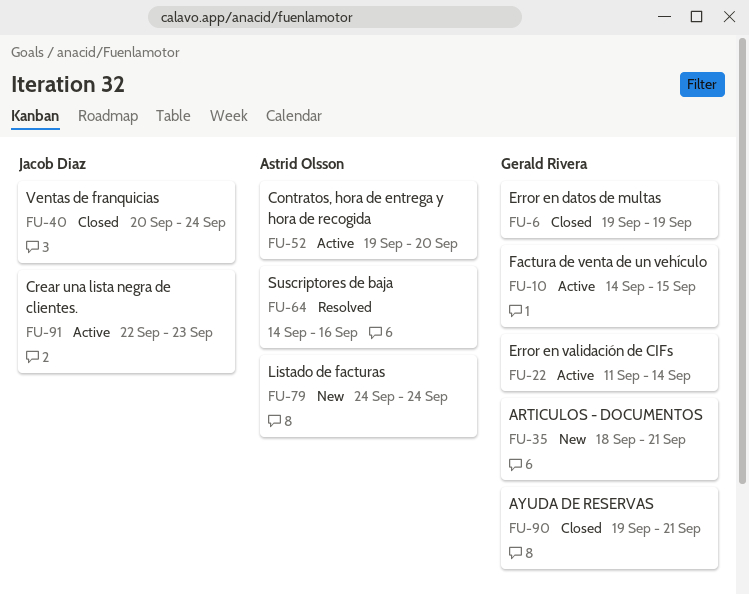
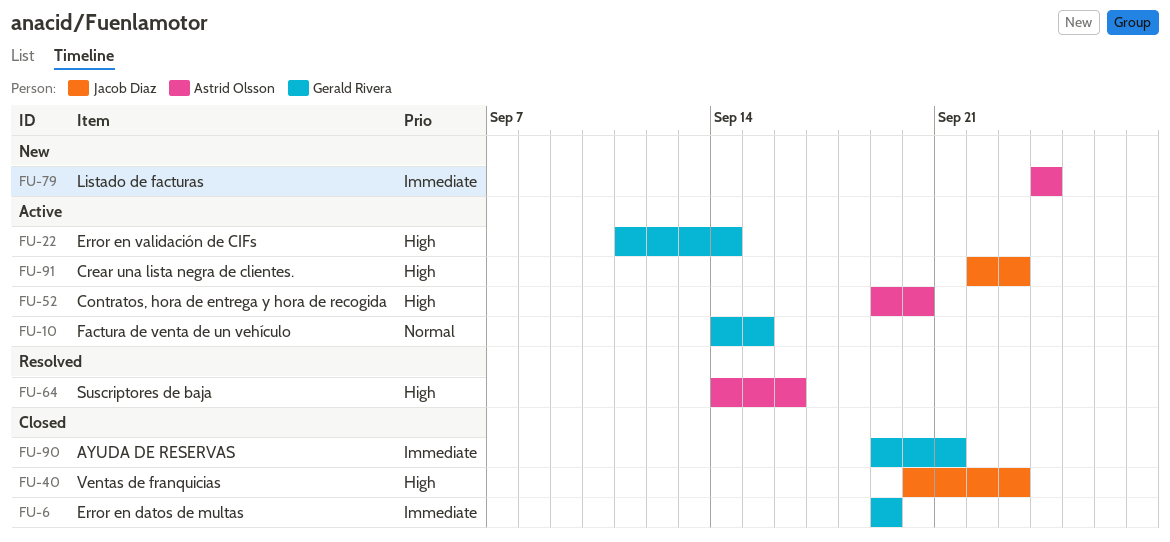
FU-35: present -> none
FU-40, due: Sep 24 -> Sep 23

